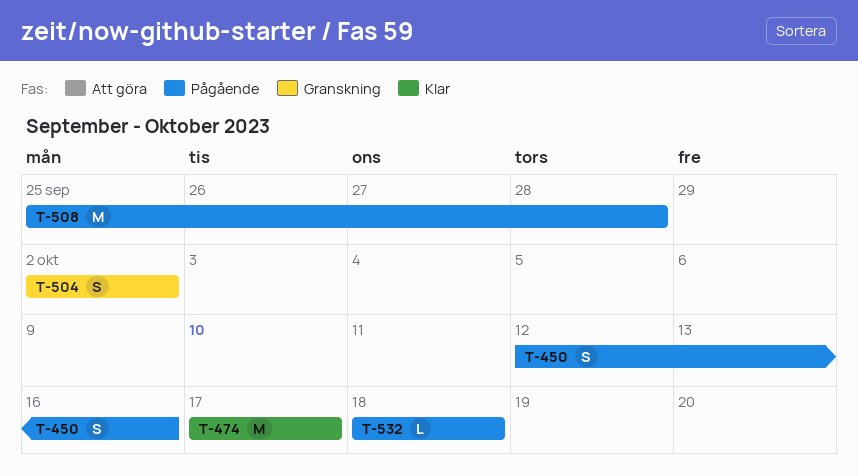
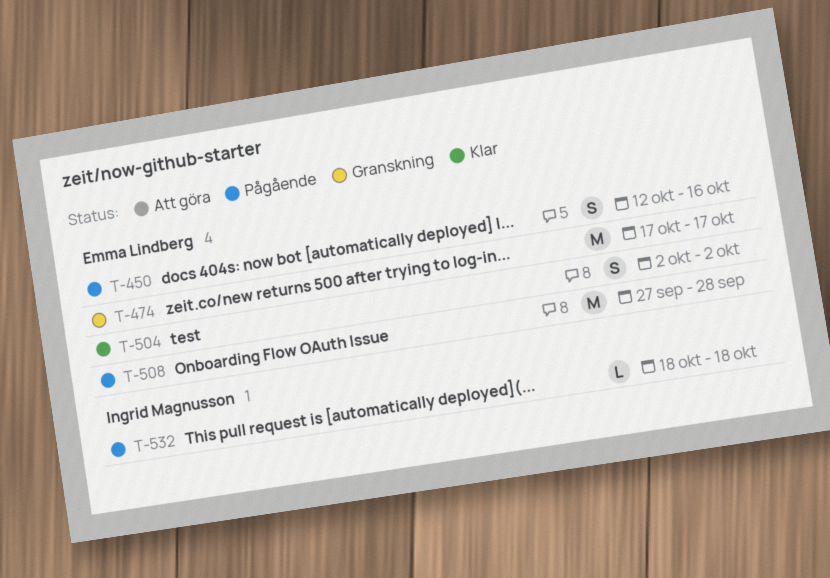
T-474, status: Klar -> Granskning
T-504, status: Granskning -> Klar
T-508, start: Sep 25 -> Sep 27

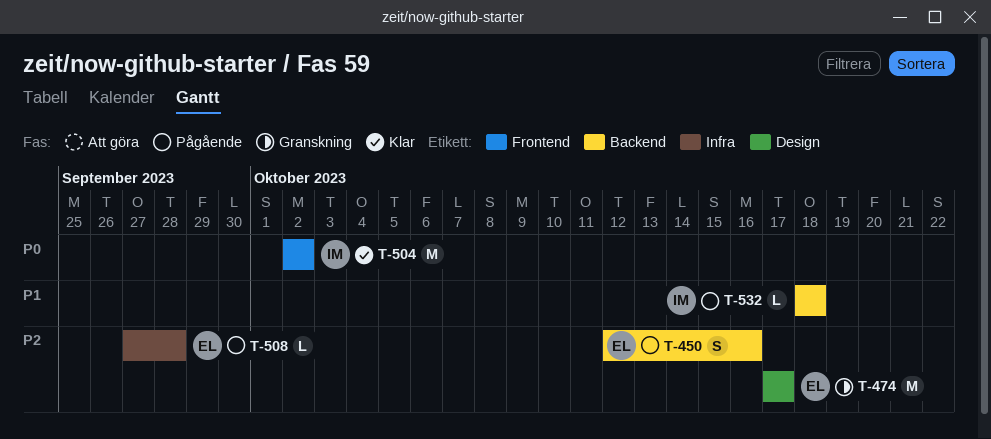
T-504, owner: Emma Lindberg -> Ingrid Magnusson
T-504, estimate: S -> M
T-508, estimate: M -> L

